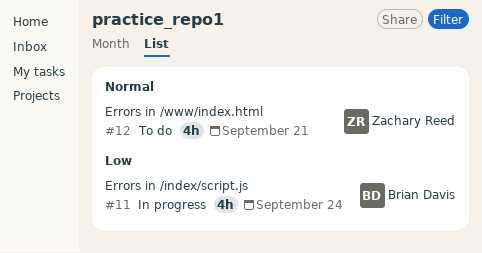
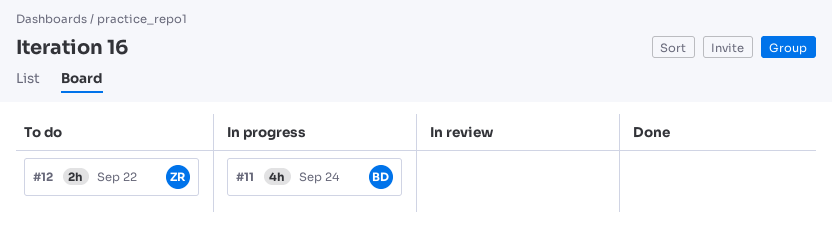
#12, estimate: 4h -> 2h
#12, due: Sep 21 -> Sep 22

